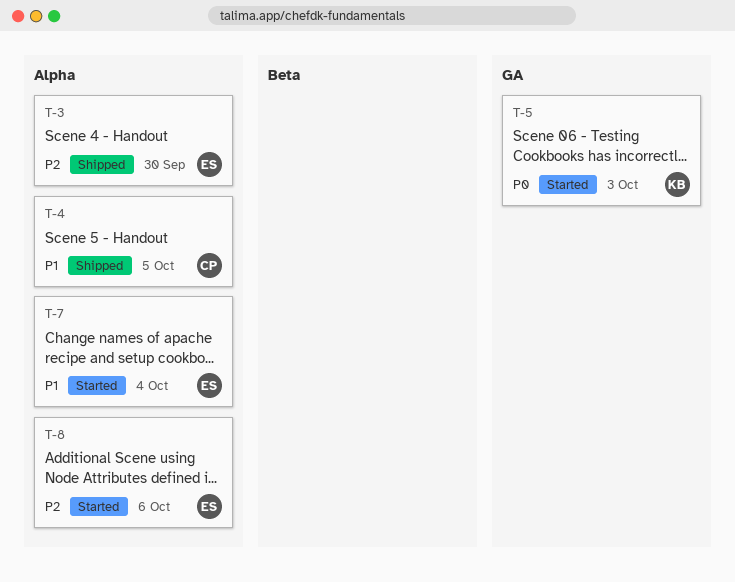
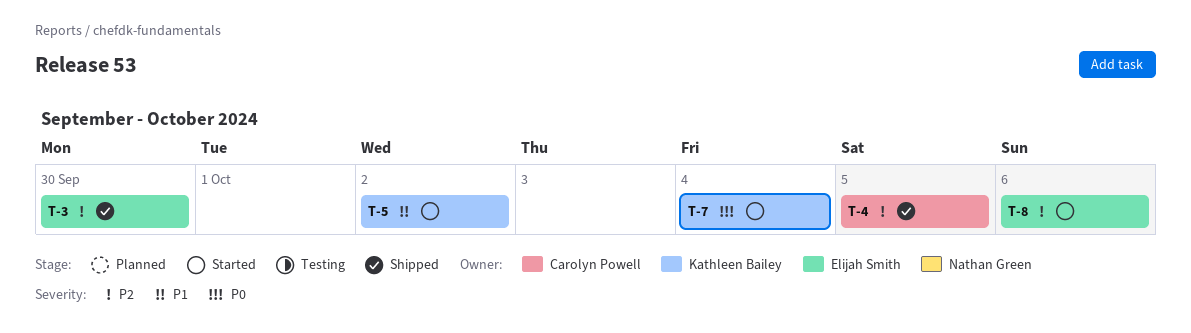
T-4, priority: P1 -> P2
T-5, priority: P0 -> P1
T-5, due: Oct 3 -> Oct 2
T-7, owner: Elijah Smith -> Kathleen Bailey
T-7, priority: P1 -> P0

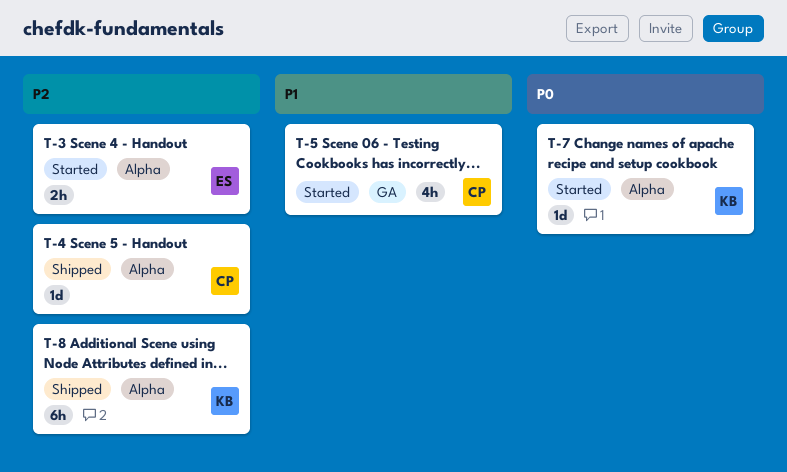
T-3, status: Shipped -> Started
T-5, owner: Kathleen Bailey -> Carolyn Powell
T-8, status: Started -> Shipped
T-8, owner: Elijah Smith -> Kathleen Bailey

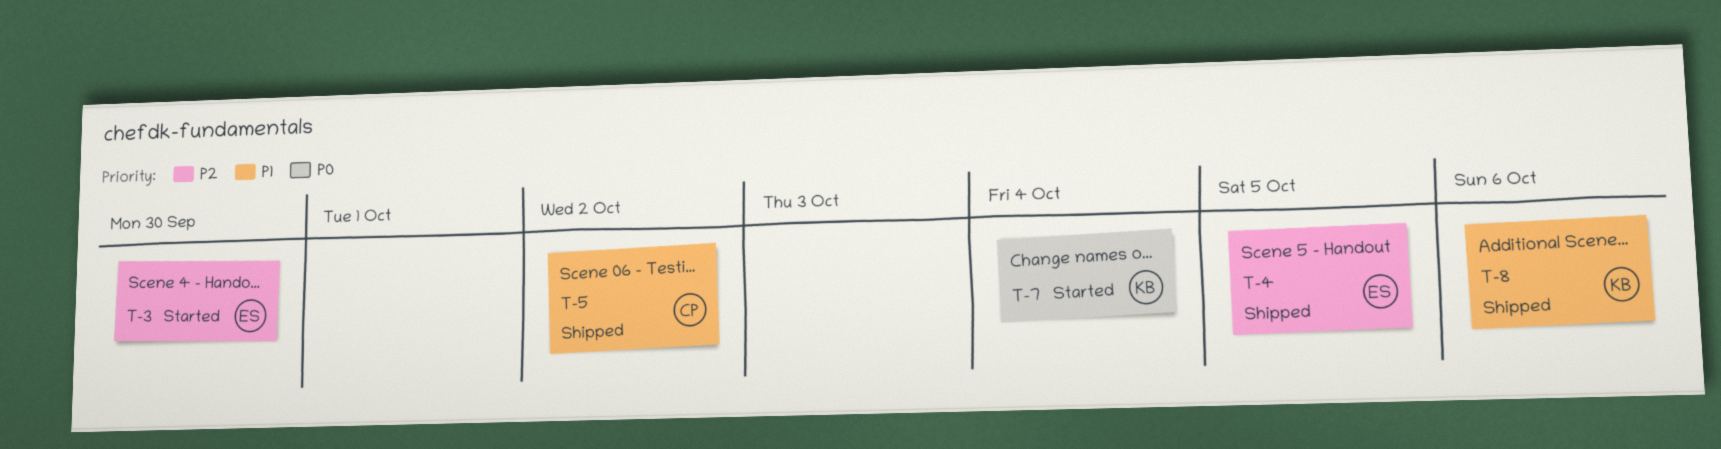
T-4, owner: CP -> ES
T-5, status: Started -> Shipped
T-8, priority: P2 -> P1

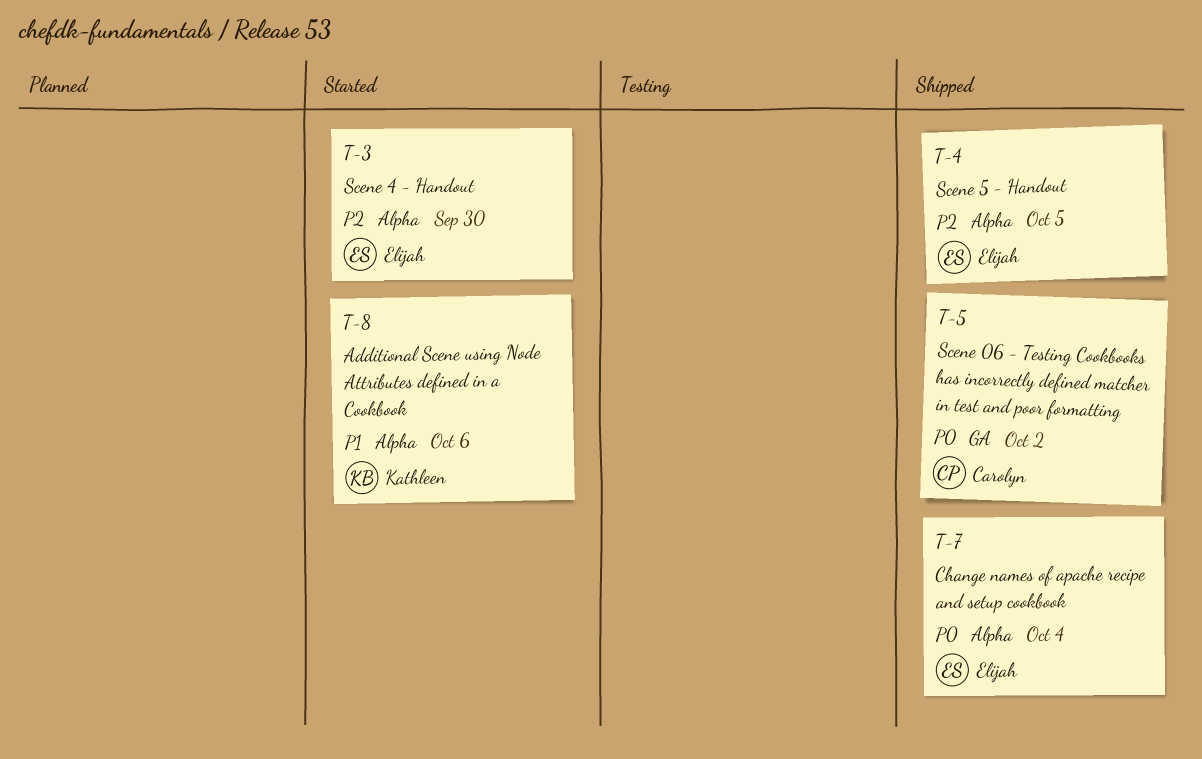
T-5, priority: P1 -> P0
T-7, status: Started -> Shipped
T-7, owner: Kathleen -> Elijah
T-8, status: Shipped -> Started

